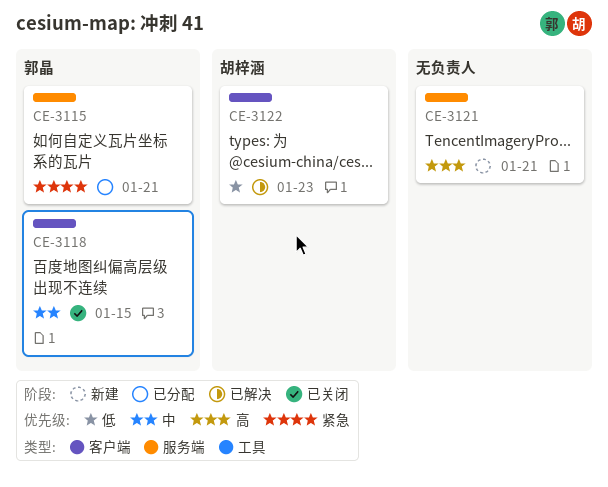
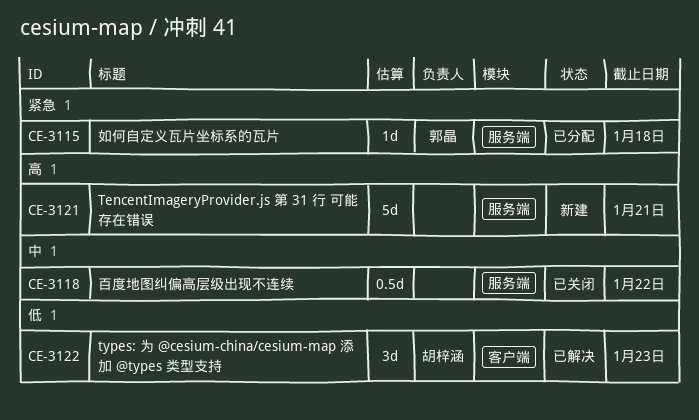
CE-3115, due: Jan 21 -> Jan 18
CE-3118, owner: 郭晶 -> none
CE-3118, label: 客户端 -> 服务端
CE-3118, due: Jan 15 -> Jan 22

